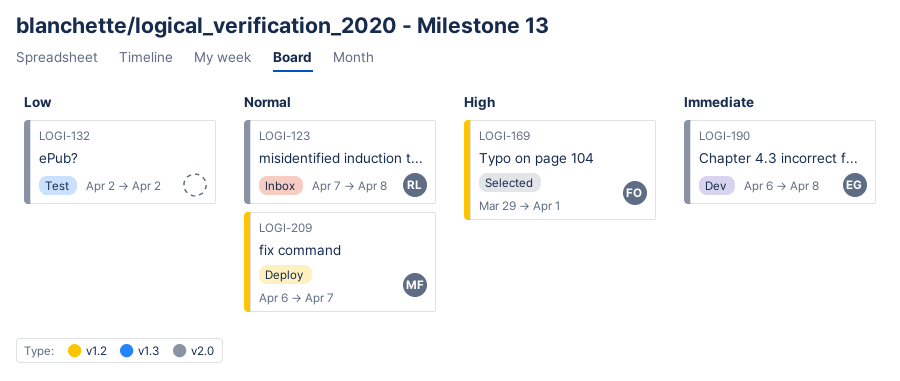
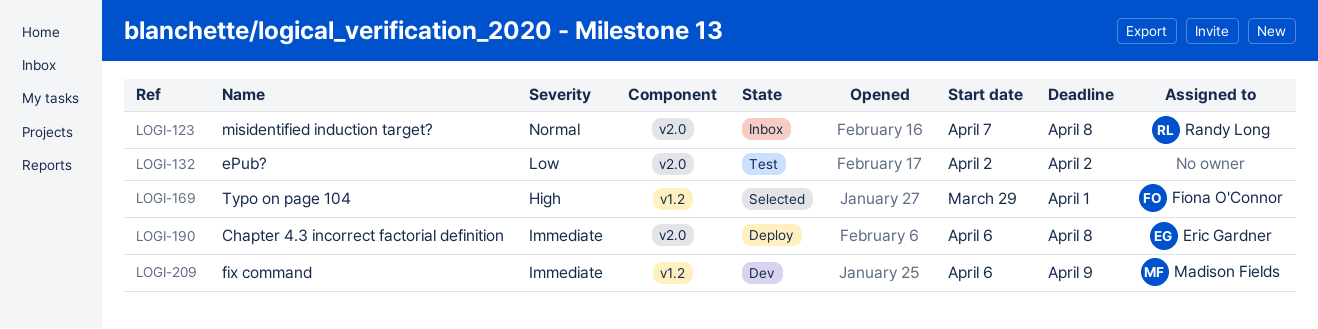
LOGI-190, status: Dev -> Deploy
LOGI-209, status: Deploy -> Dev
LOGI-209, priority: Normal -> Immediate
LOGI-209, due: Apr 7 -> Apr 9

